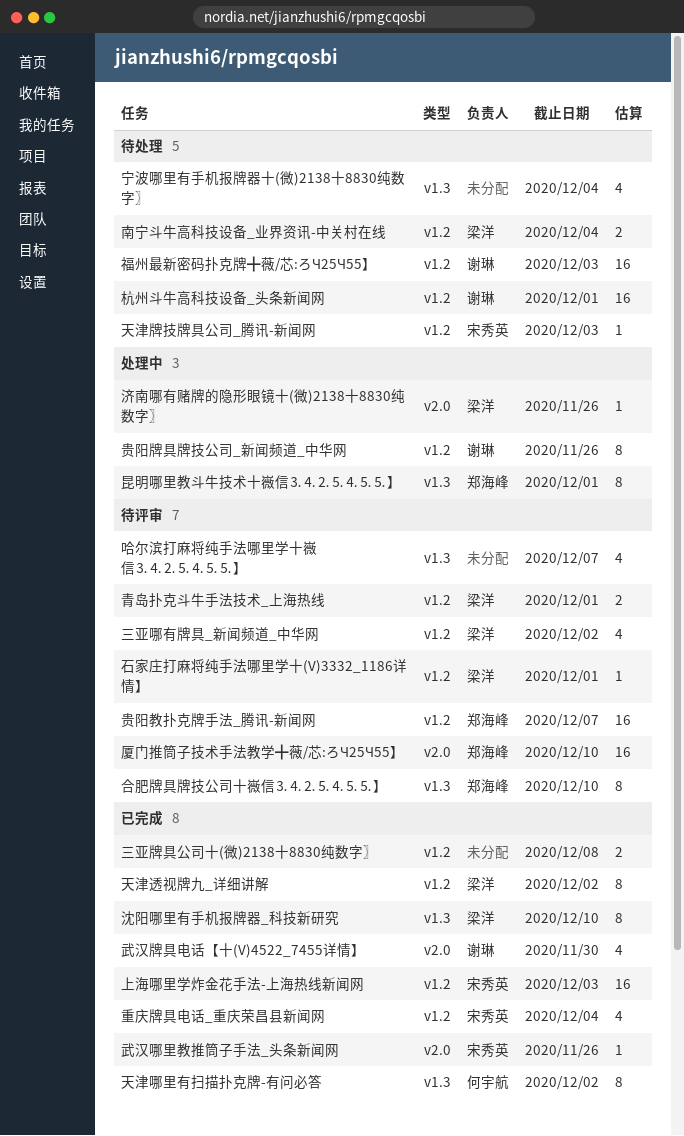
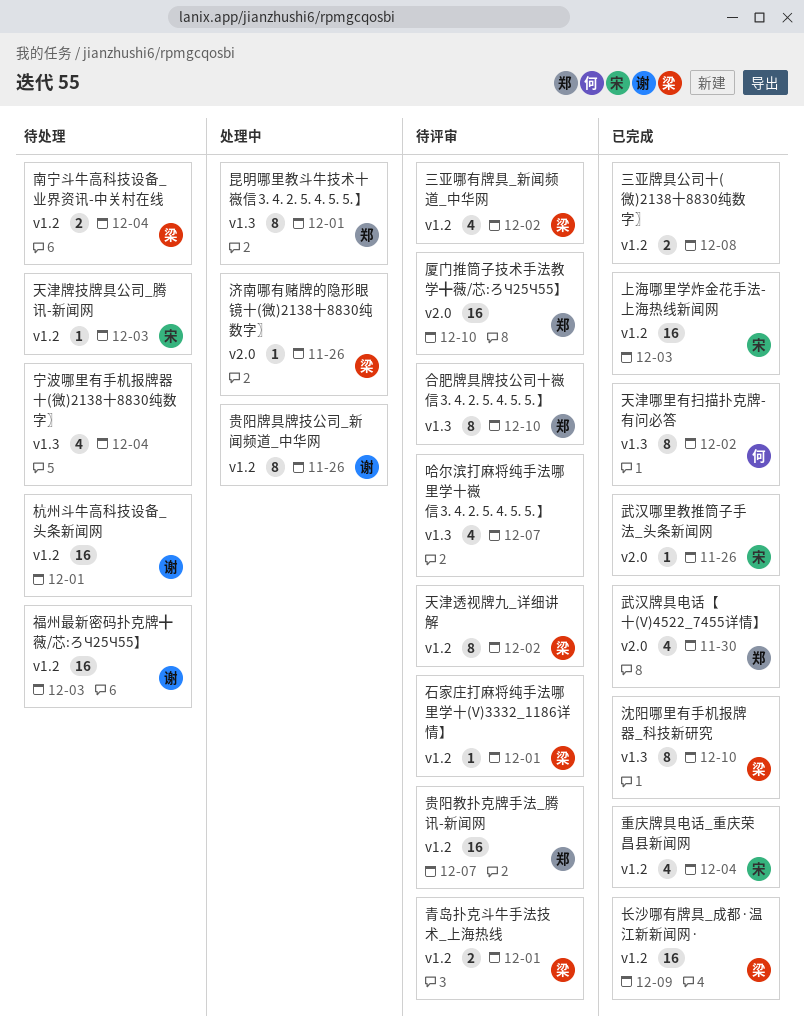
天津透视牌九_详细讲解, status: 已完成 -> 待评审
武汉牌具电话【十(V)4522_7455详情】, owner: 谢琳 -> 郑海峰
长沙哪有牌具_成都·温江新新闻网·: none -> present

